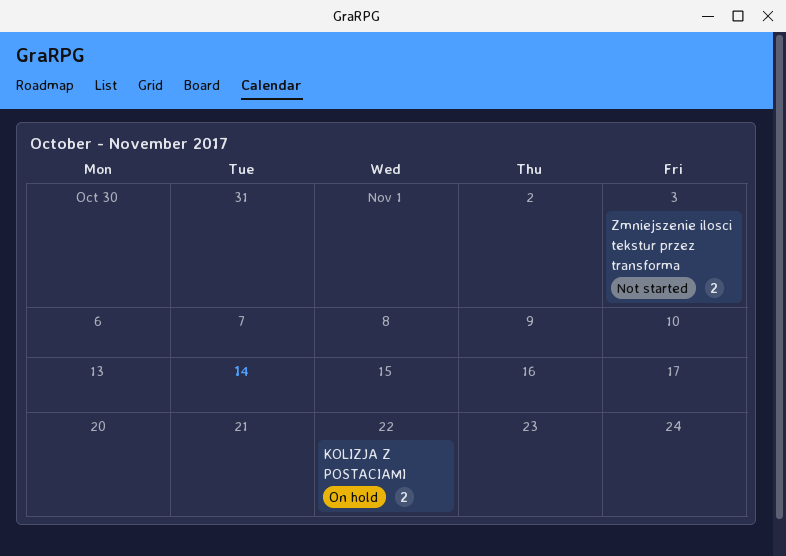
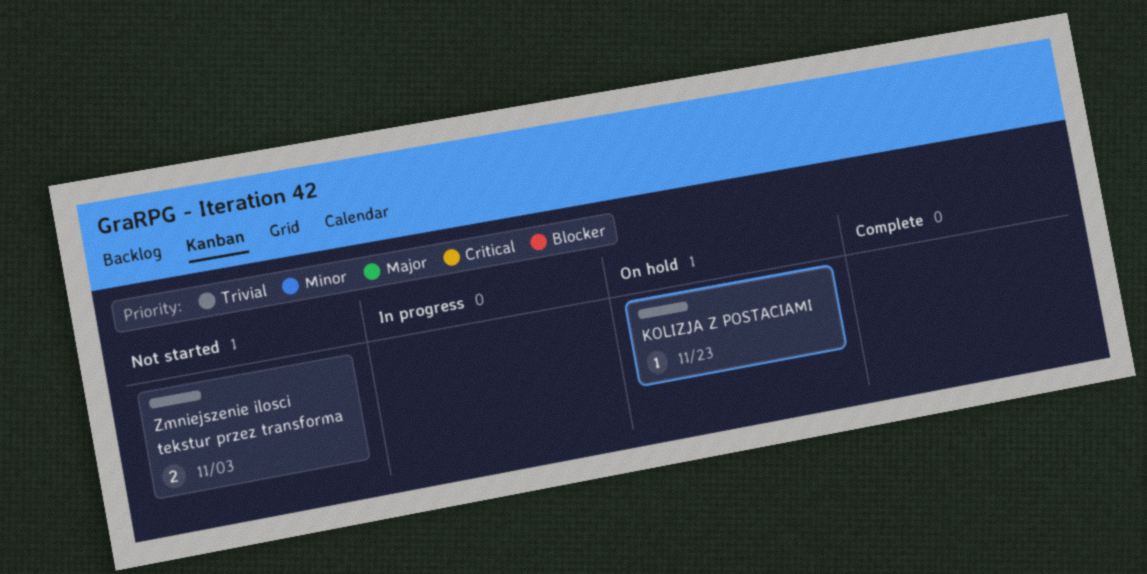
KOLIZJA Z POSTACIAMI, estimate: 2 -> 1
KOLIZJA Z POSTACIAMI, due: Nov 22 -> Nov 23

